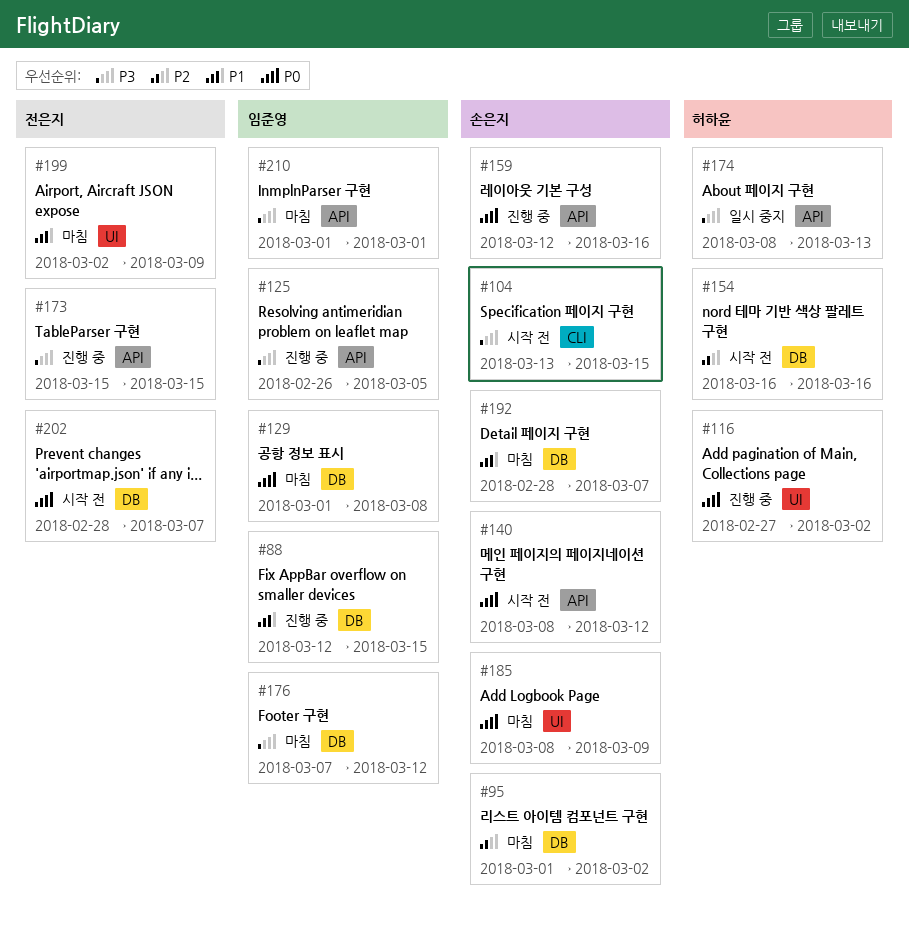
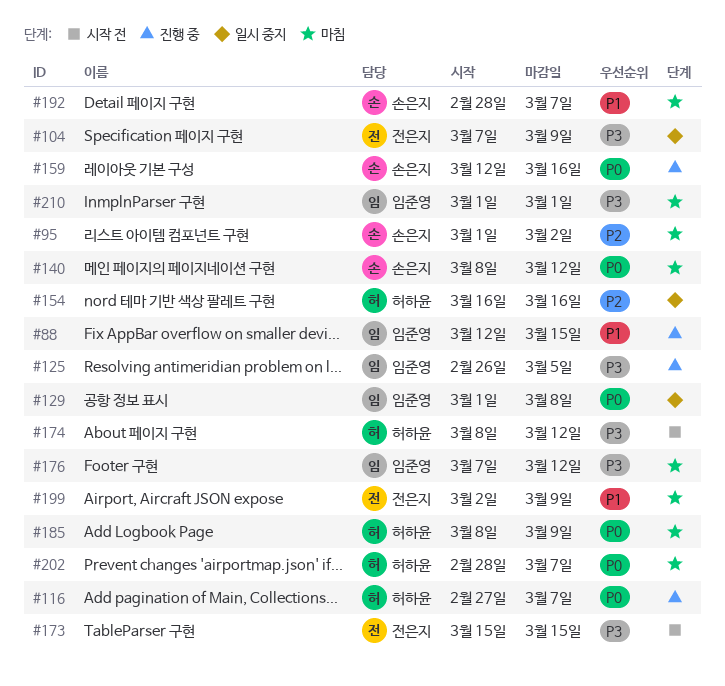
#104, status: 시작 전 -> 일시 중지
#104, owner: 손은지 -> 전은지
#104, start: Mar 13 -> Mar 7
#104, due: Mar 15 -> Mar 9
#116, due: Mar 2 -> Mar 7
#129, status: 마침 -> 일시 중지
#140, status: 시작 전 -> 마침
#154, status: 시작 전 -> 일시 중지
#173, status: 진행 중 -> 시작 전
#174, status: 일시 중지 -> 시작 전
#174, due: Mar 13 -> Mar 12
#185, owner: 손은지 -> 허하윤
#202, status: 시작 전 -> 마침
#202, owner: 전은지 -> 허하윤

